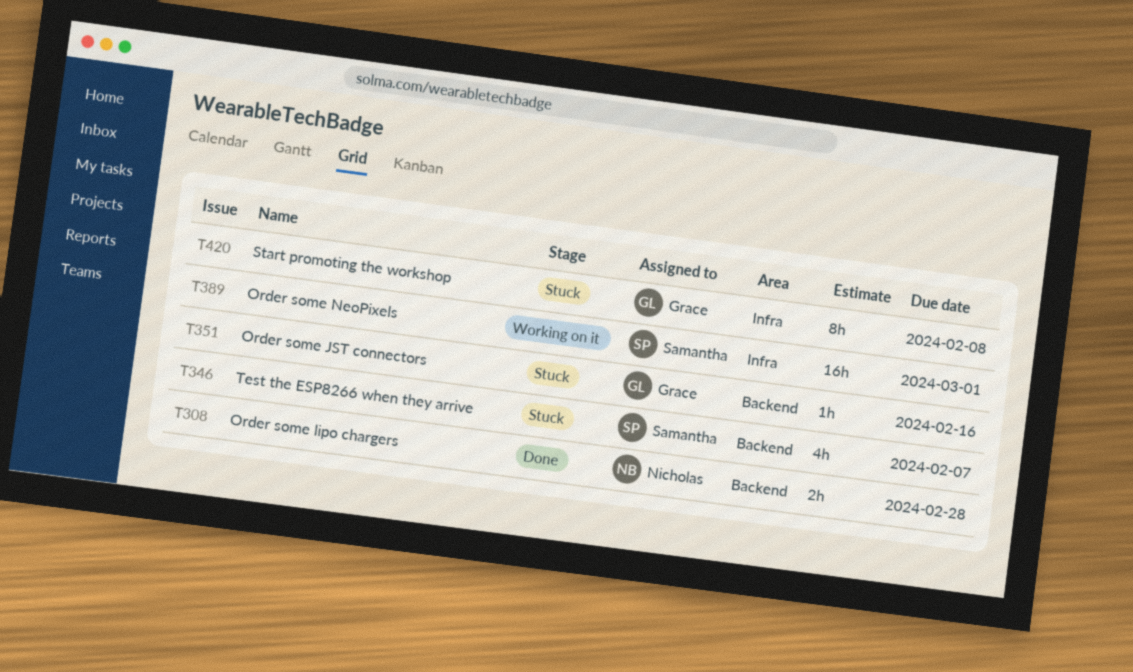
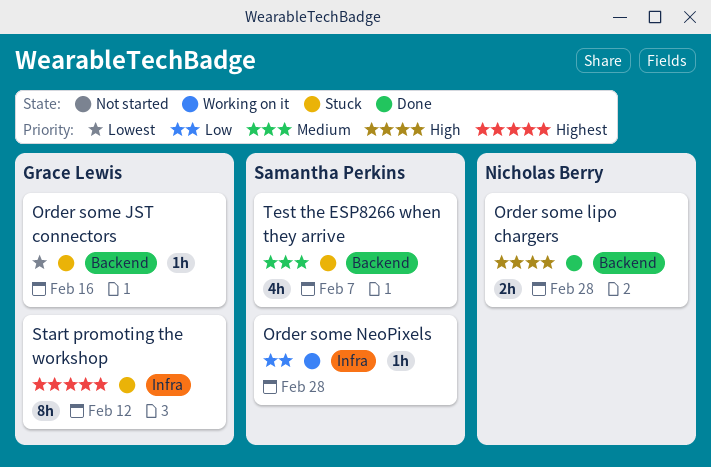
Order some NeoPixels, estimate: 16h -> 1h
Order some NeoPixels, due: Mar 1 -> Feb 28
Start promoting the workshop, due: Feb 8 -> Feb 12

